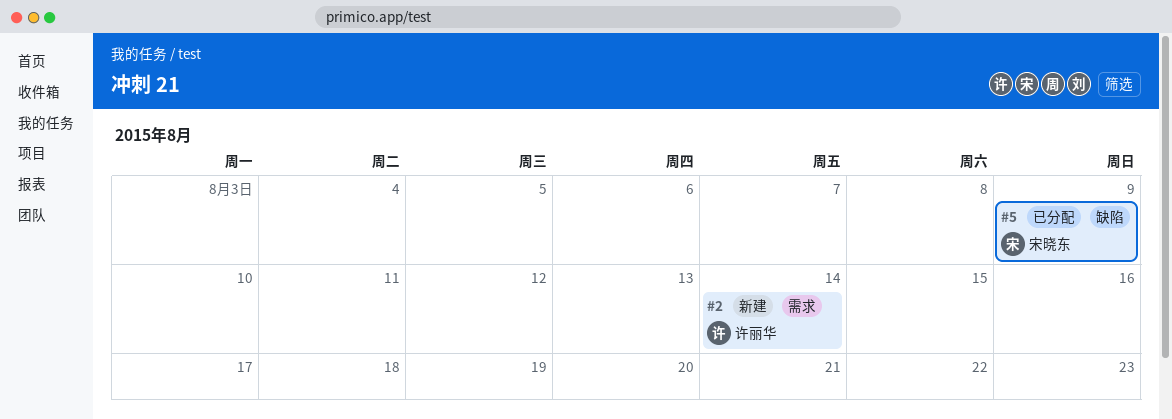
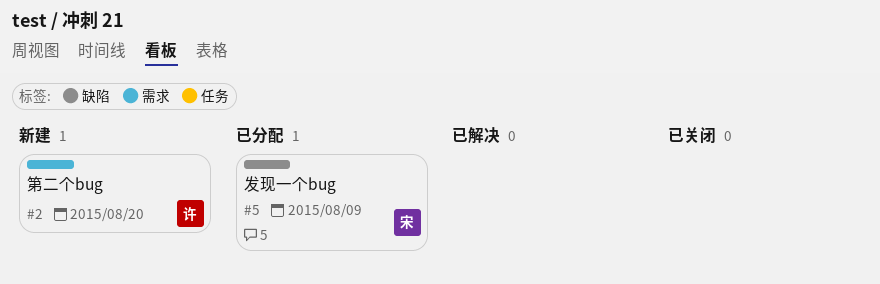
#2, due: Aug 14 -> Aug 20

